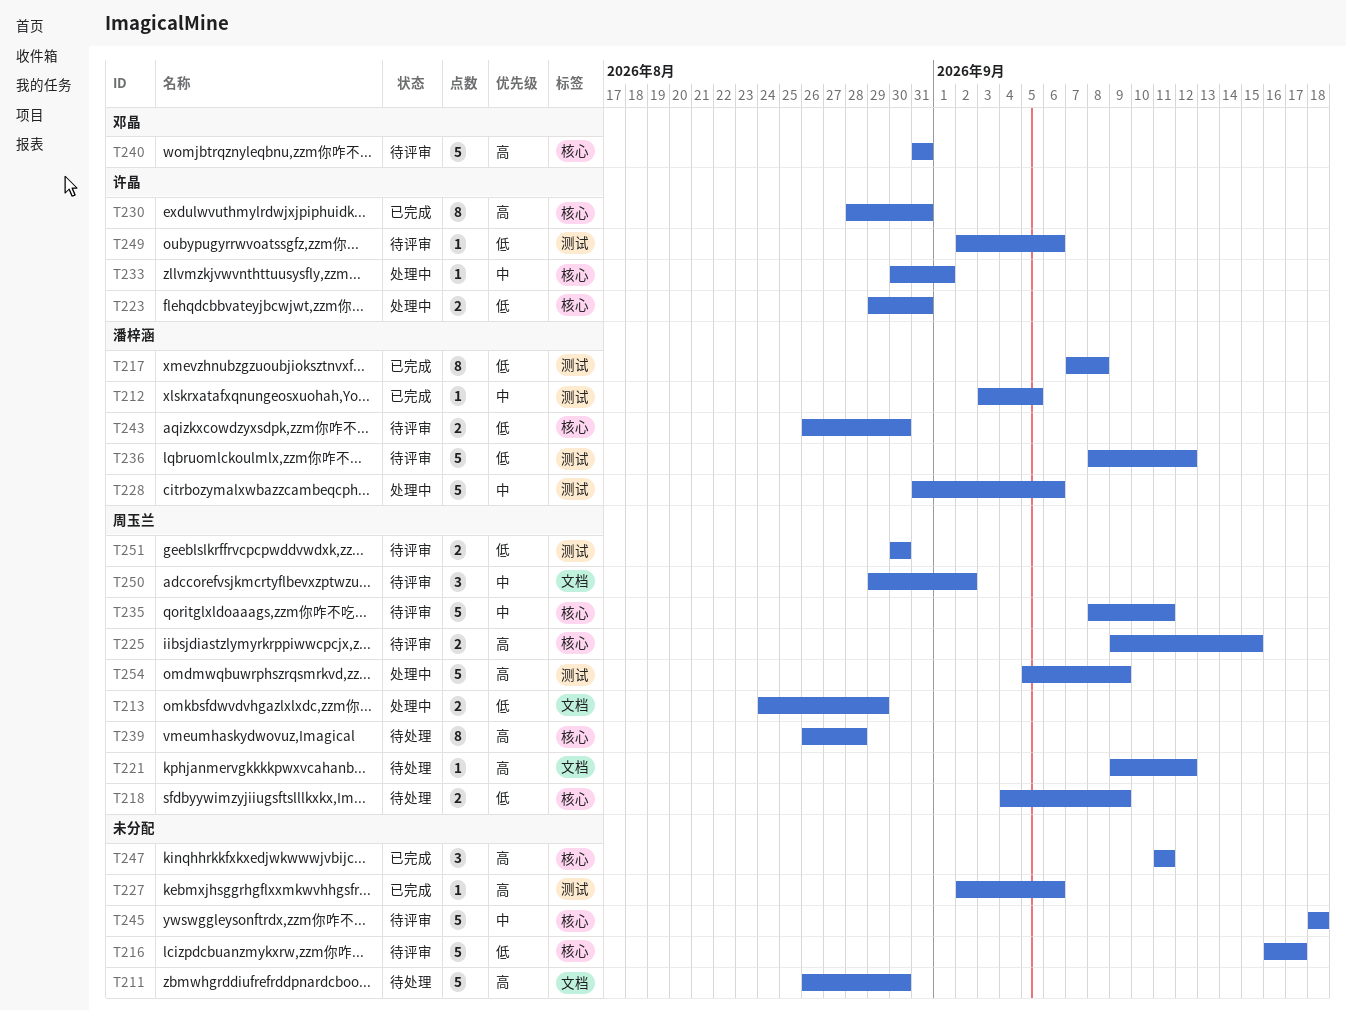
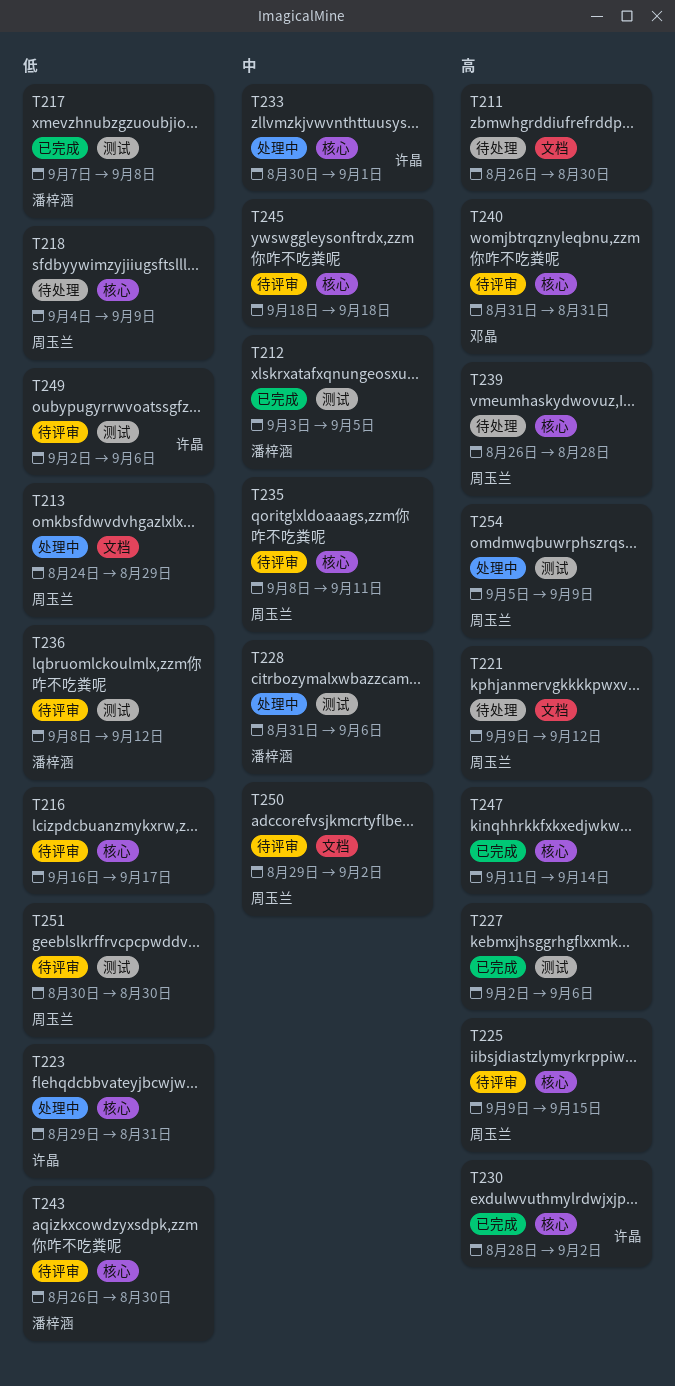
T230, due: Aug 31 -> Sep 2
T247, due: Sep 11 -> Sep 14

